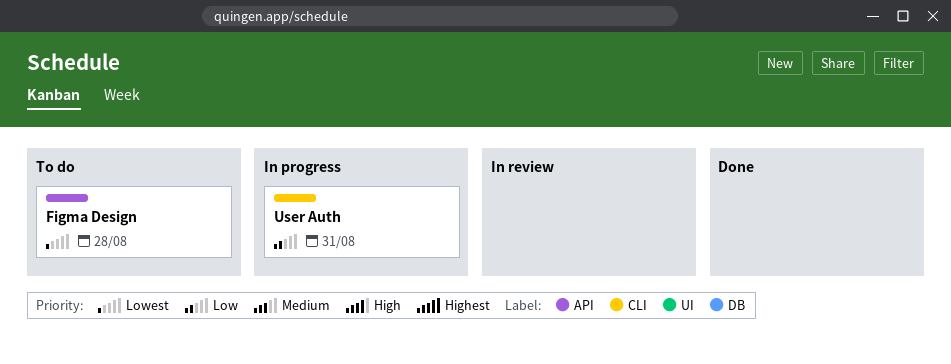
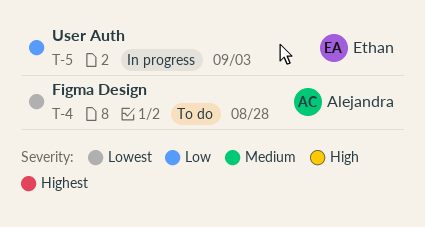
User Auth, due: Aug 31 -> Sep 3

